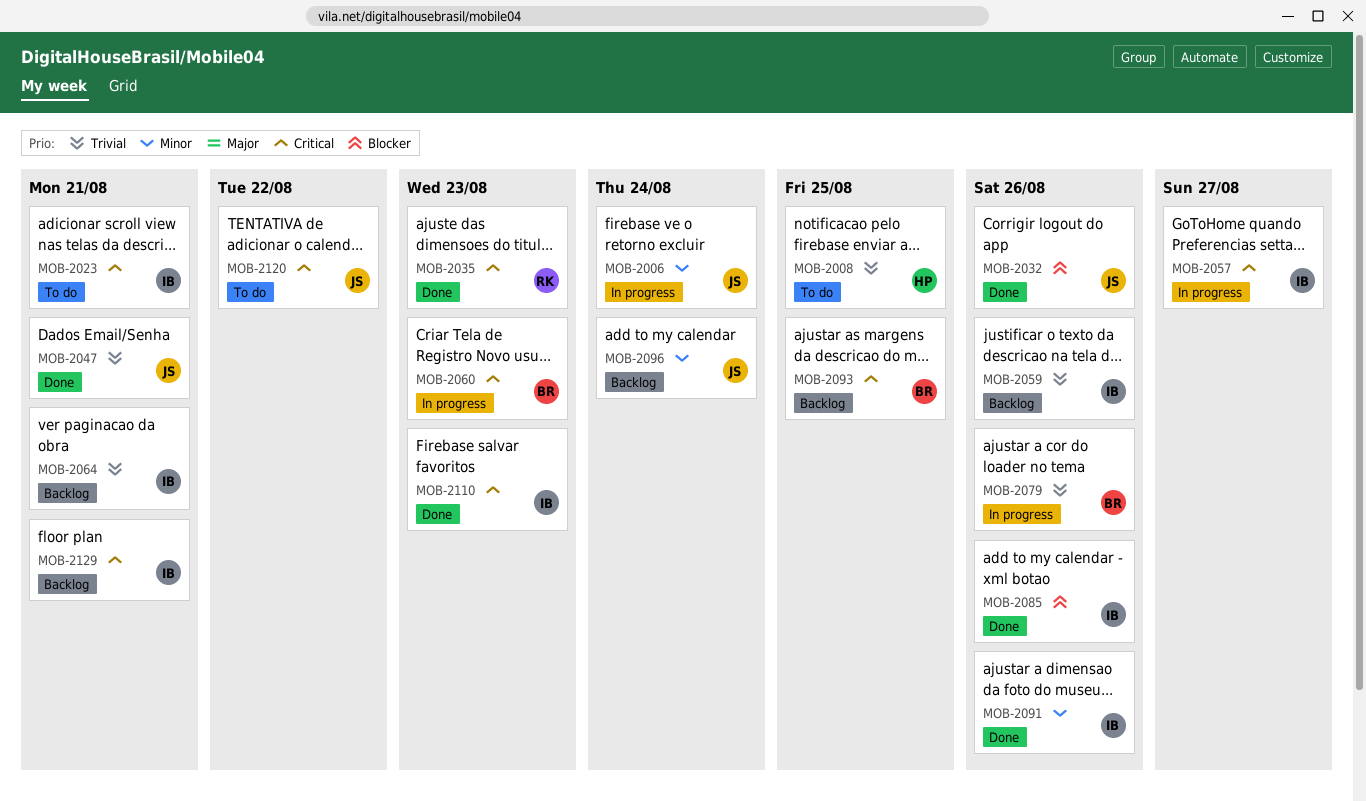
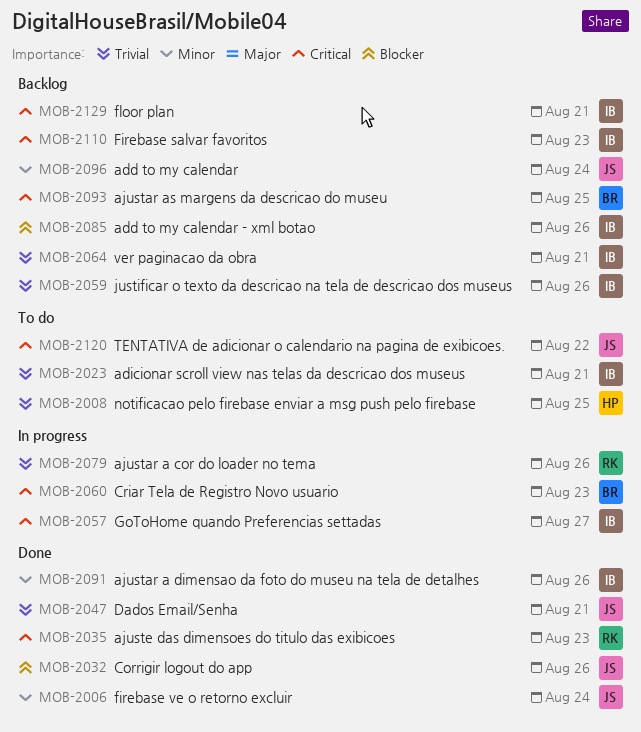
MOB-2006, status: In progress -> Done
MOB-2023, priority: Critical -> Trivial
MOB-2079, owner: BR -> RK
MOB-2085, status: Done -> Backlog
MOB-2110, status: Done -> Backlog

